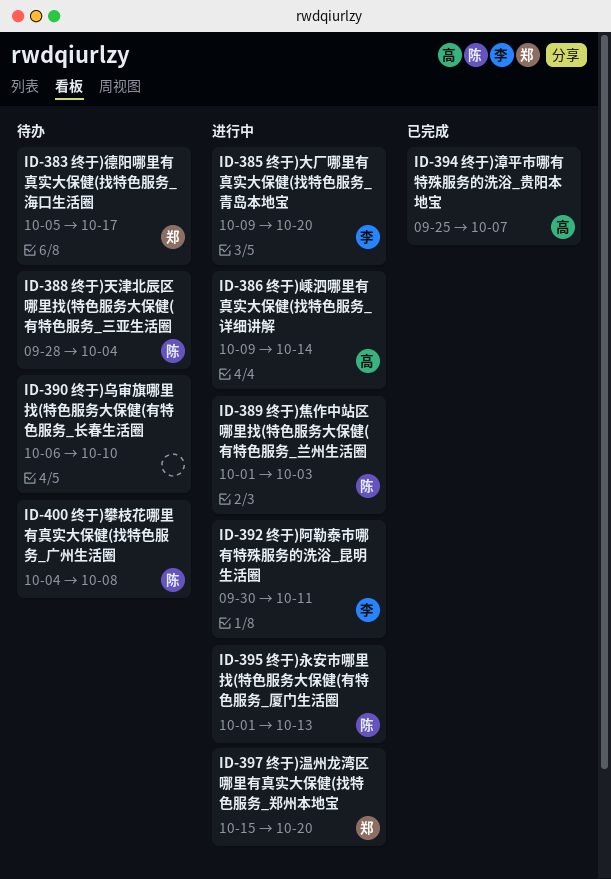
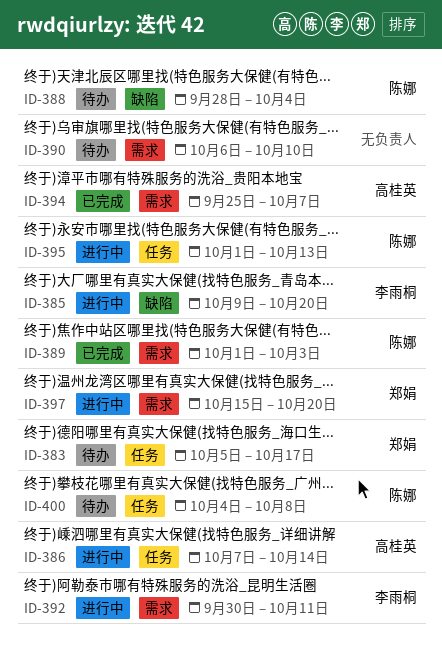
ID-386, start: Oct 9 -> Oct 7
ID-389, status: 进行中 -> 已完成

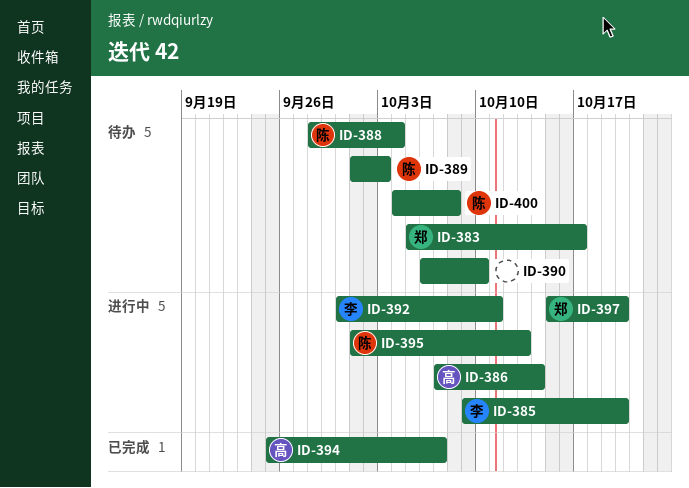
ID-389, status: 已完成 -> 待办

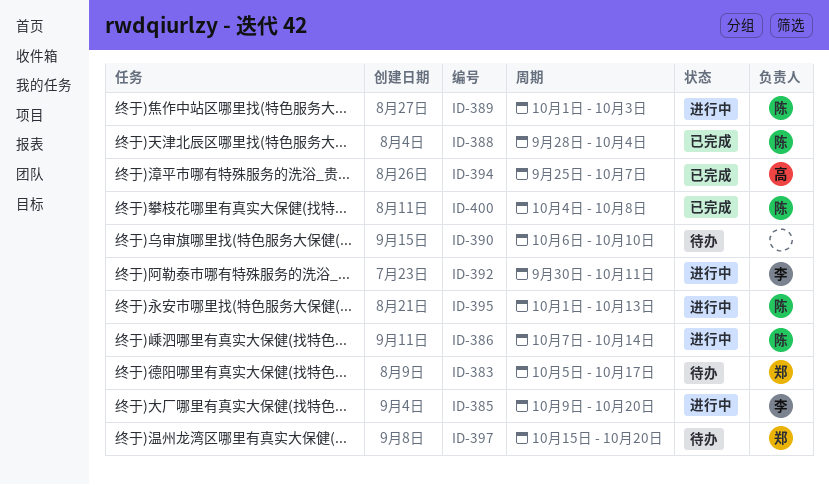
ID-386, owner: 高 -> 陈
ID-388, status: 待办 -> 已完成
ID-389, status: 待办 -> 进行中
ID-397, status: 进行中 -> 待办
ID-400, status: 待办 -> 已完成

